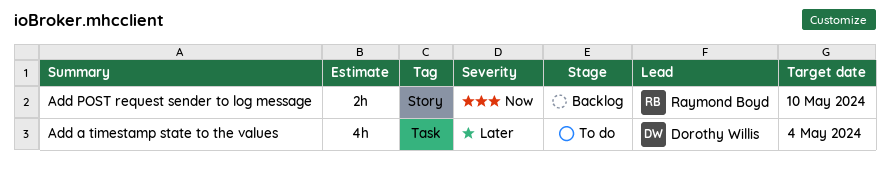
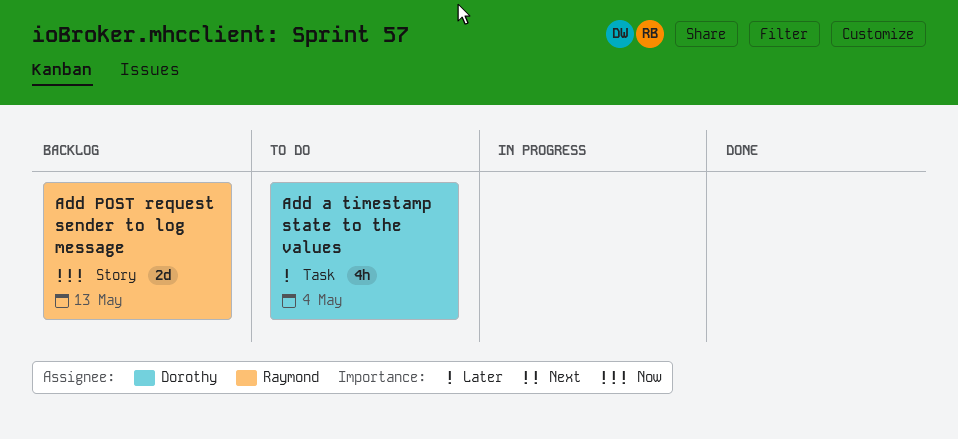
Add POST request sender to log message, estimate: 2h -> 2d
Add POST request sender to log message, due: May 10 -> May 13

